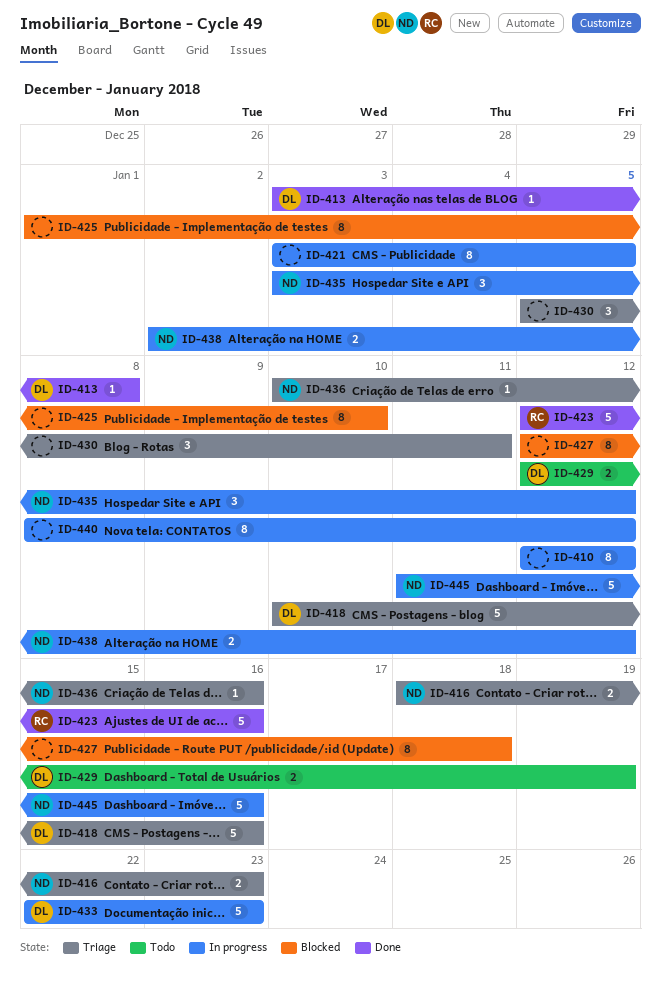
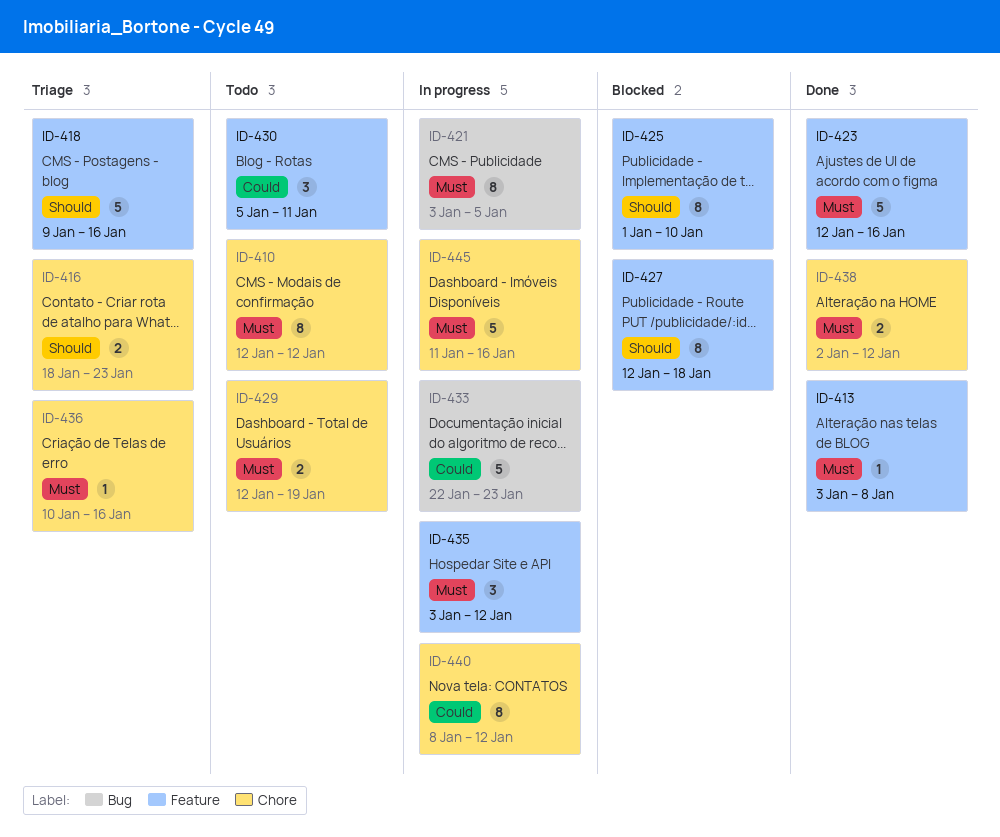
ID-410, status: In progress -> Todo
ID-418, start: Jan 10 -> Jan 9
ID-430, status: Triage -> Todo
ID-438, status: In progress -> Done

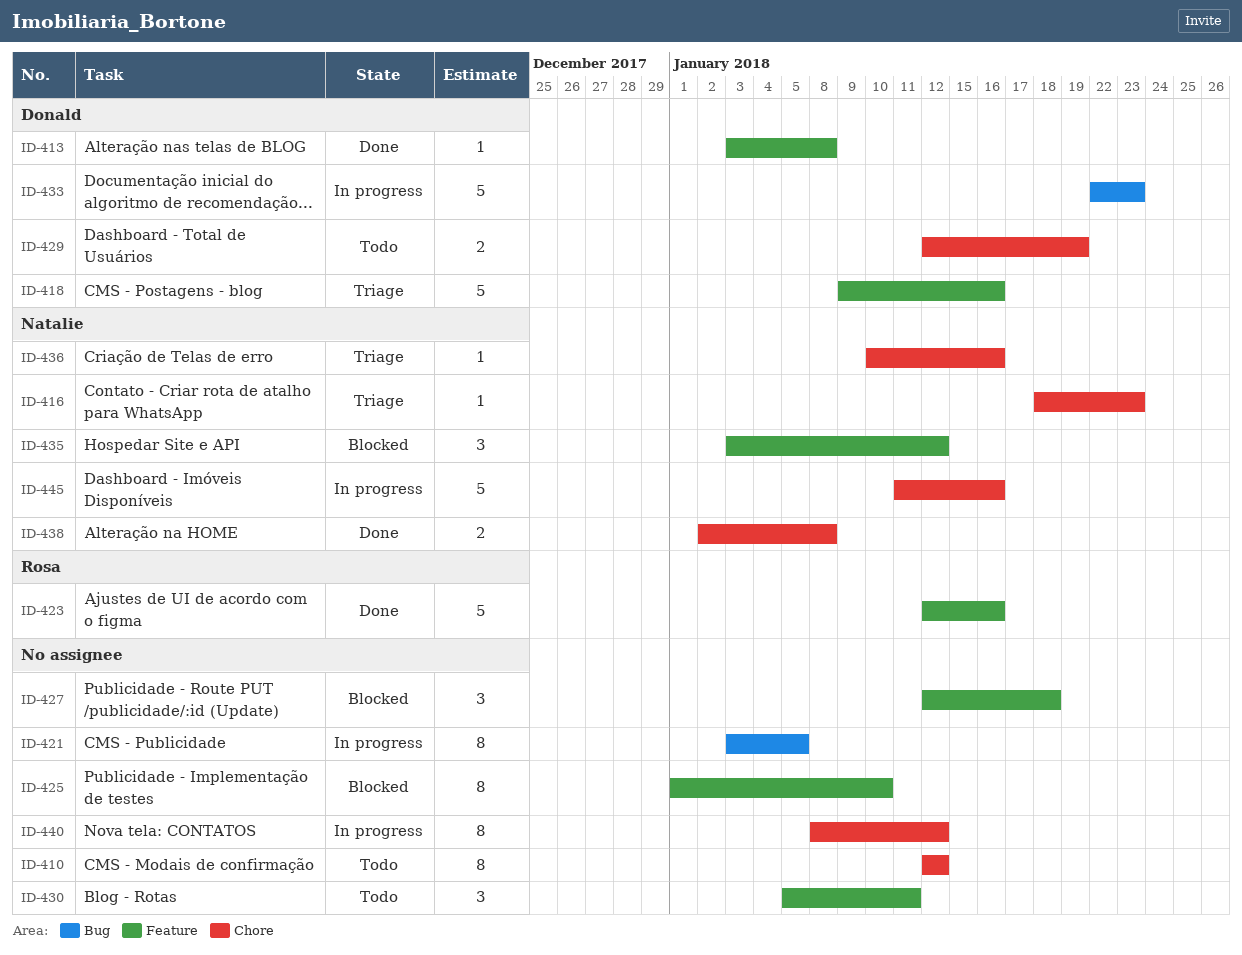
ID-416, estimate: 2 -> 1
ID-427, estimate: 8 -> 3
ID-435, status: In progress -> Blocked
ID-438, due: Jan 12 -> Jan 8

